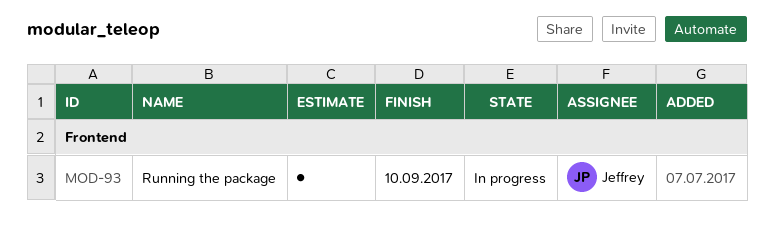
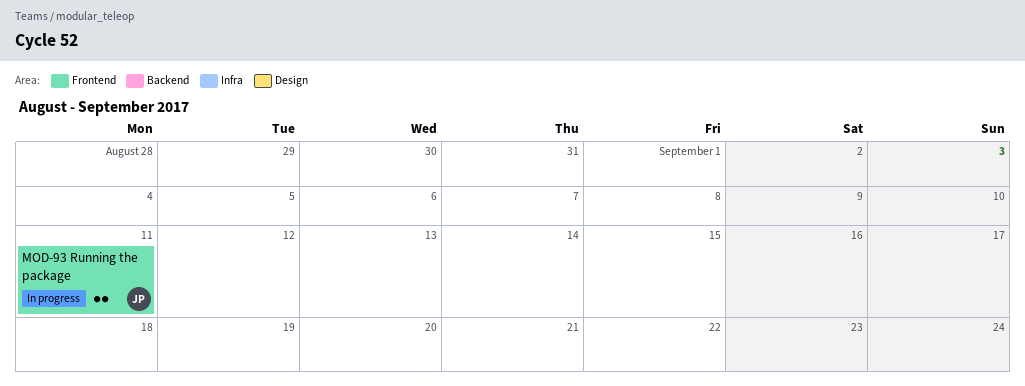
MOD-93, estimate: 1 -> 2
MOD-93, due: Sep 10 -> Sep 11

